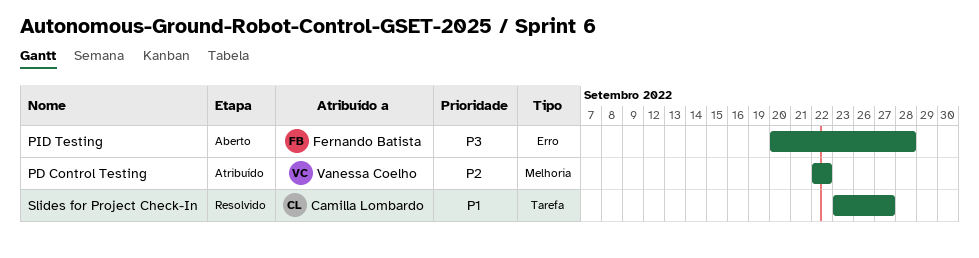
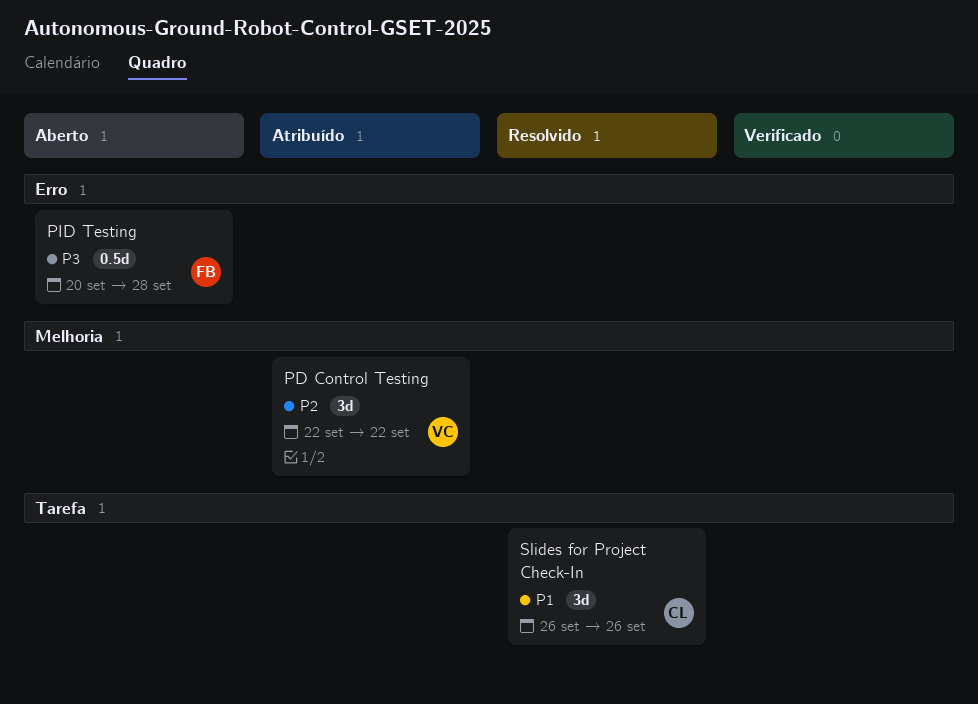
Slides for Project Check-In, start: Sep 23 -> Sep 26
Slides for Project Check-In, due: Sep 27 -> Sep 26

